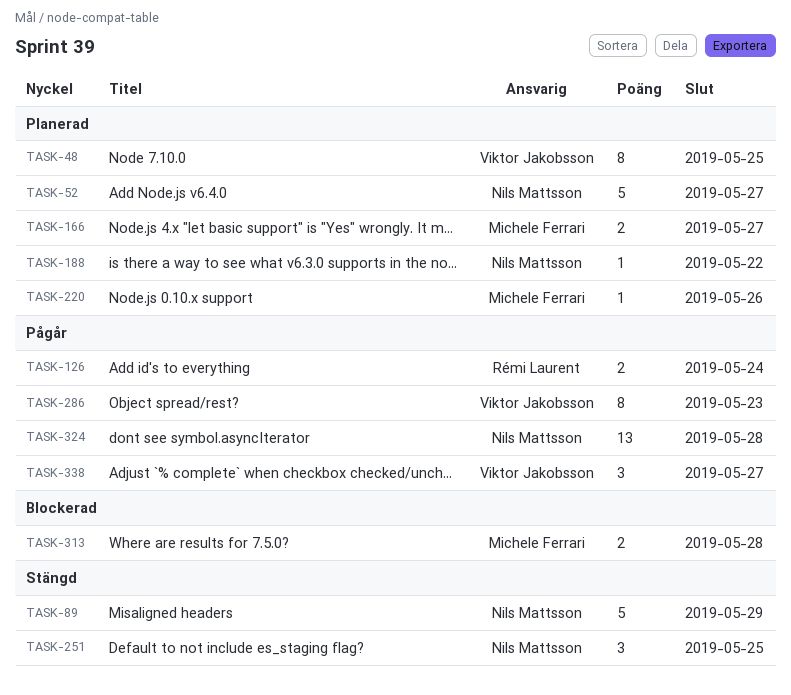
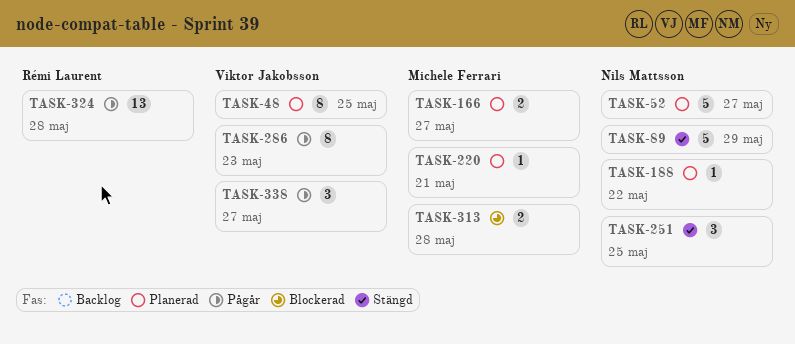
TASK-126: present -> none
TASK-220, due: May 26 -> May 21
TASK-324, owner: Nils Mattsson -> Rémi Laurent

